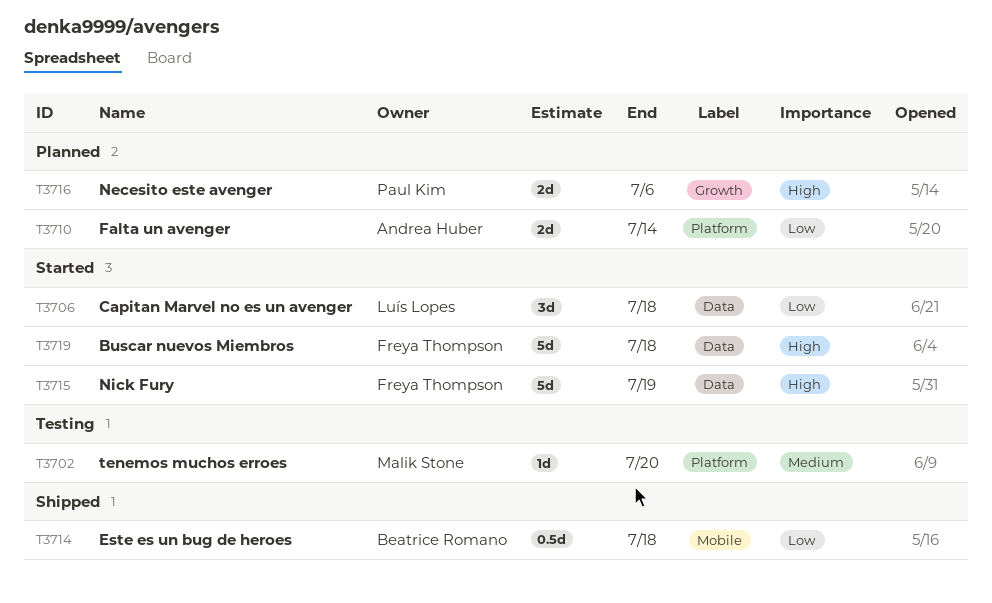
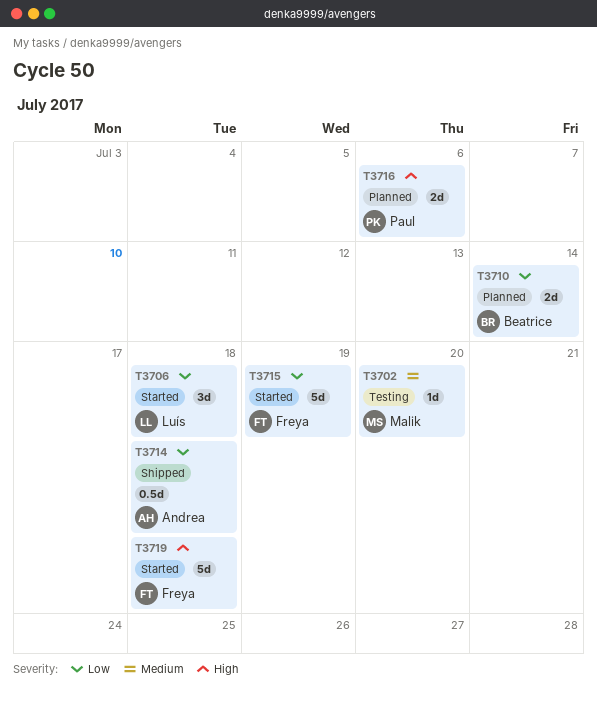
T3710, owner: Andrea Huber -> Beatrice Romano
T3714, owner: Beatrice Romano -> Andrea Huber
T3715, priority: High -> Low

